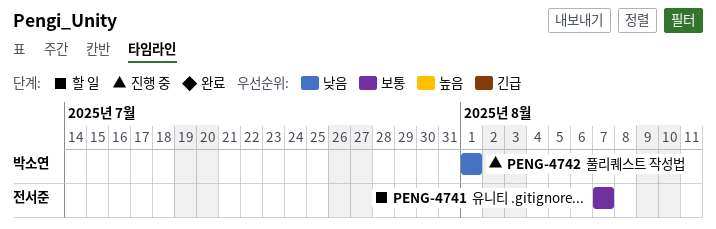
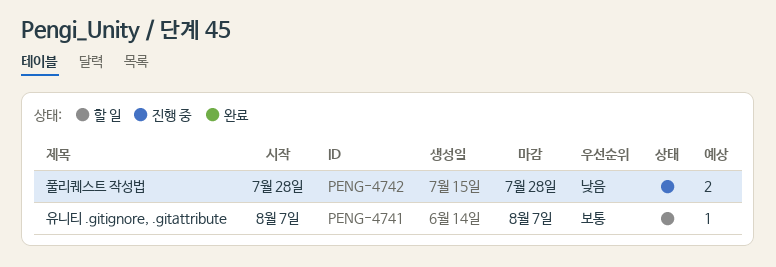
PENG-4742, start: Aug 1 -> Jul 28
PENG-4742, due: Aug 1 -> Jul 28

